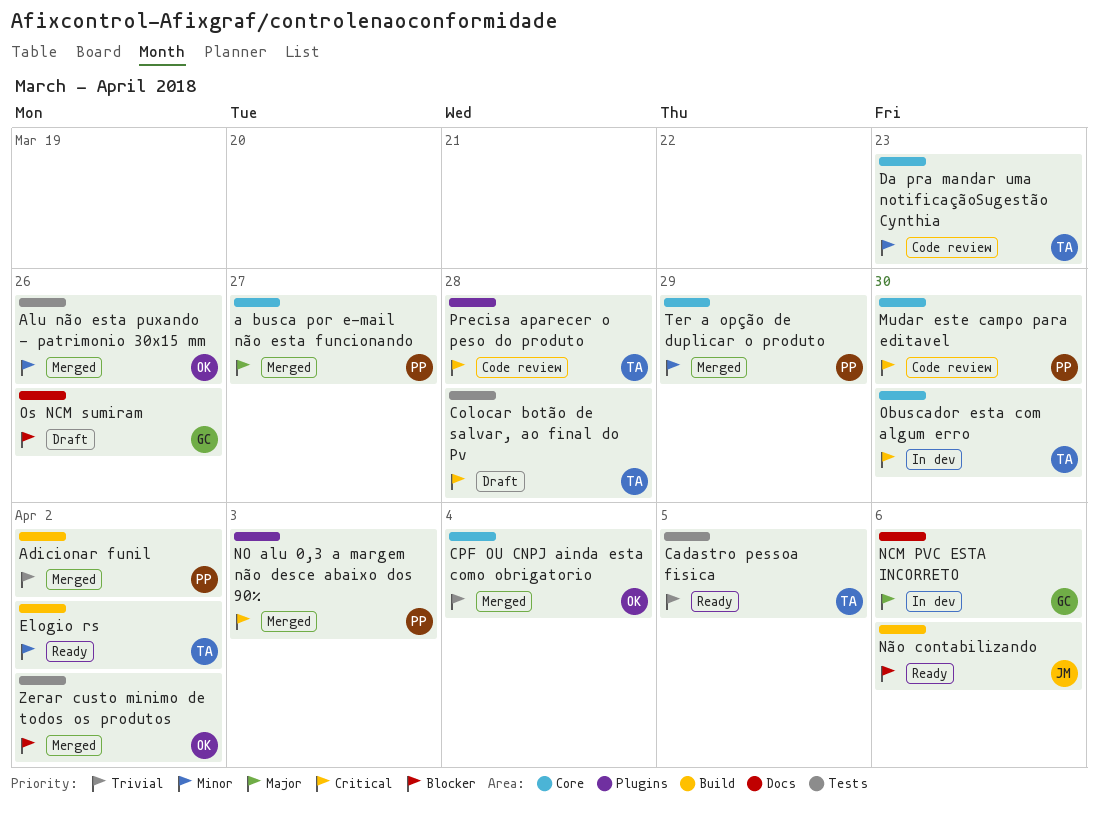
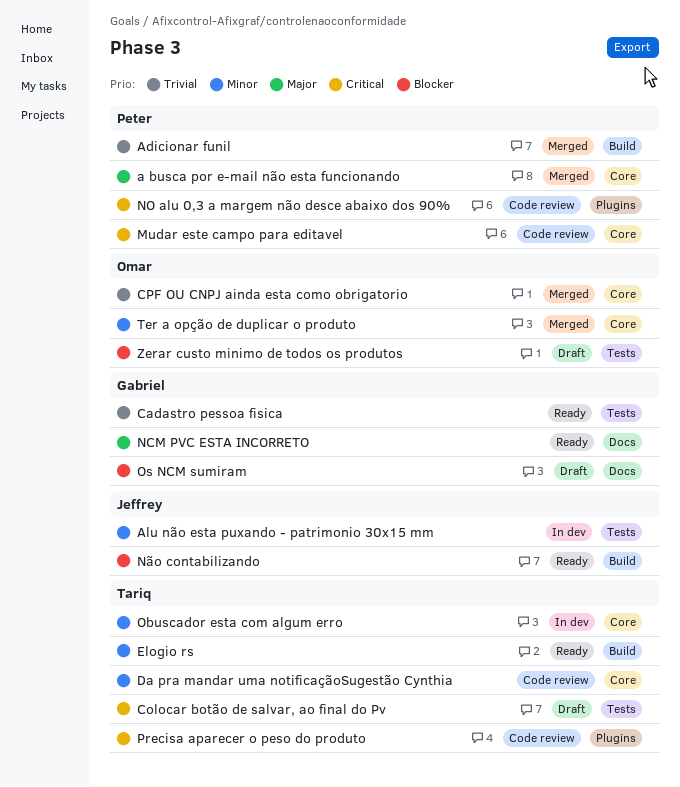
Alu não esta puxando - patrimonio 30x15 mm, status: Merged -> In dev
Alu não esta puxando - patrimonio 30x15 mm, owner: Omar -> Jeffrey
Cadastro pessoa fisica, owner: Tariq -> Gabriel
NCM PVC ESTA INCORRETO, status: In dev -> Ready
NO alu 0,3 a margem não desce abaixo dos 90%, status: Merged -> Code review
Obuscador esta com algum erro, priority: Critical -> Minor
Ter a opção de duplicar o produto, owner: Peter -> Omar
Zerar custo minimo de todos os produtos, status: Merged -> Draft

